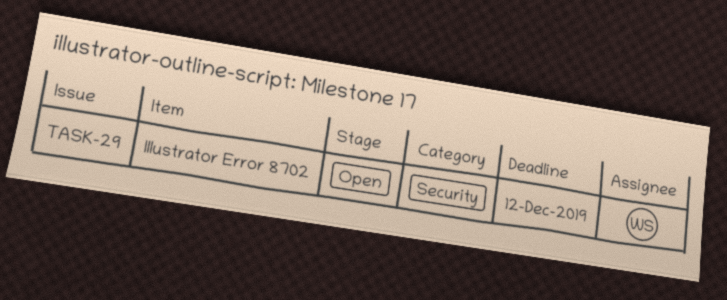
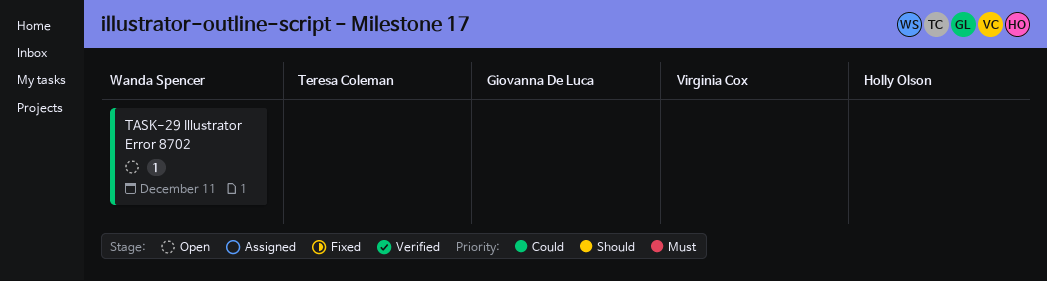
TASK-29, due: Dec 12 -> Dec 11

